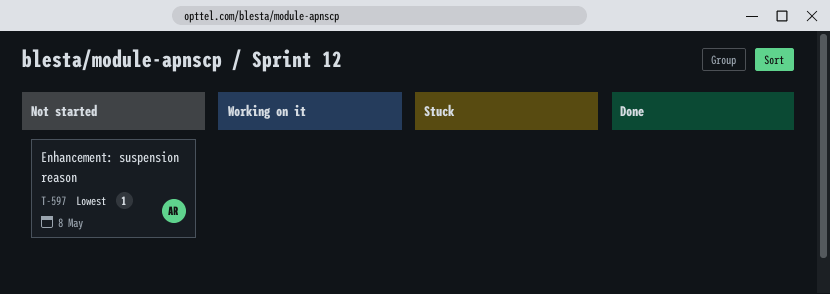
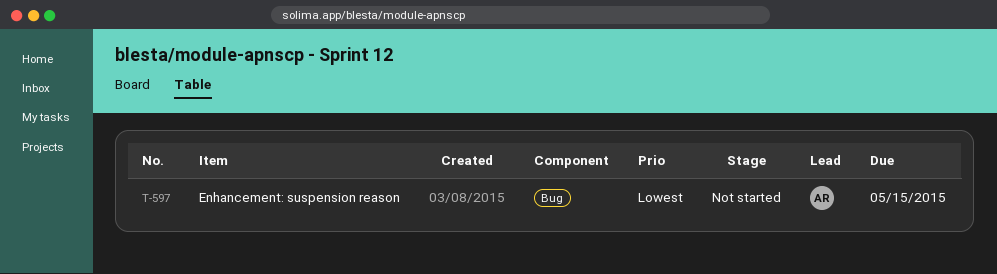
T-597, due: May 8 -> May 15

